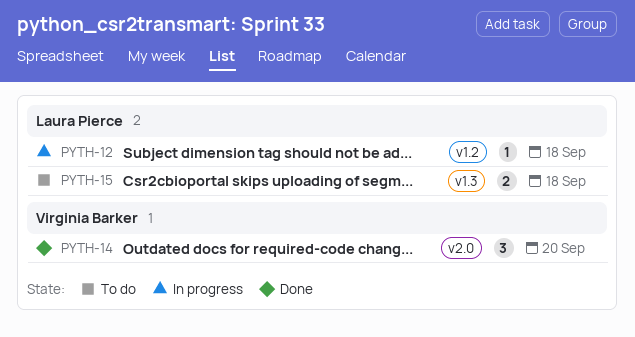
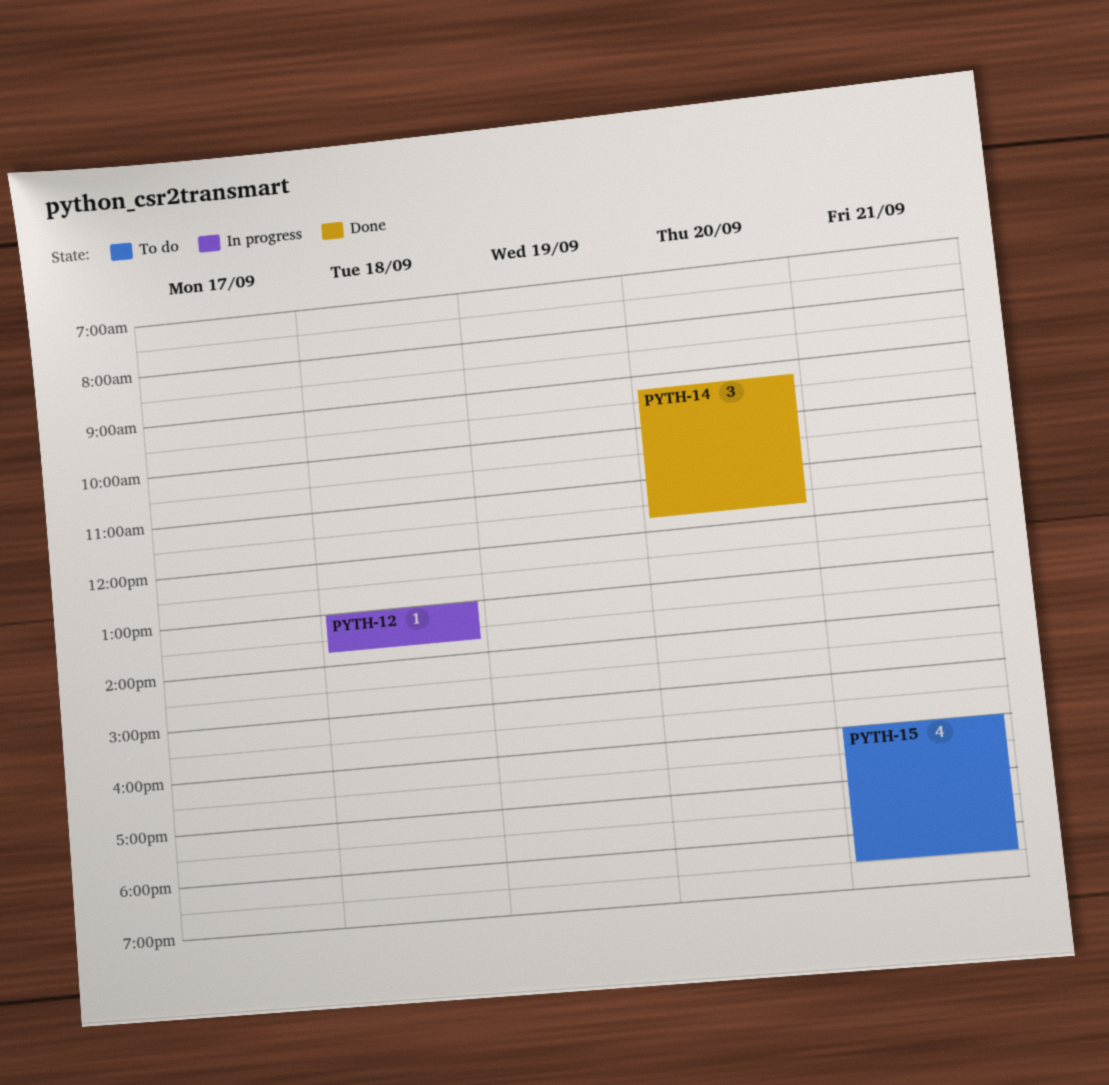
PYTH-15, estimate: 2 -> 4
PYTH-15, day: Sep 18 -> Sep 21

